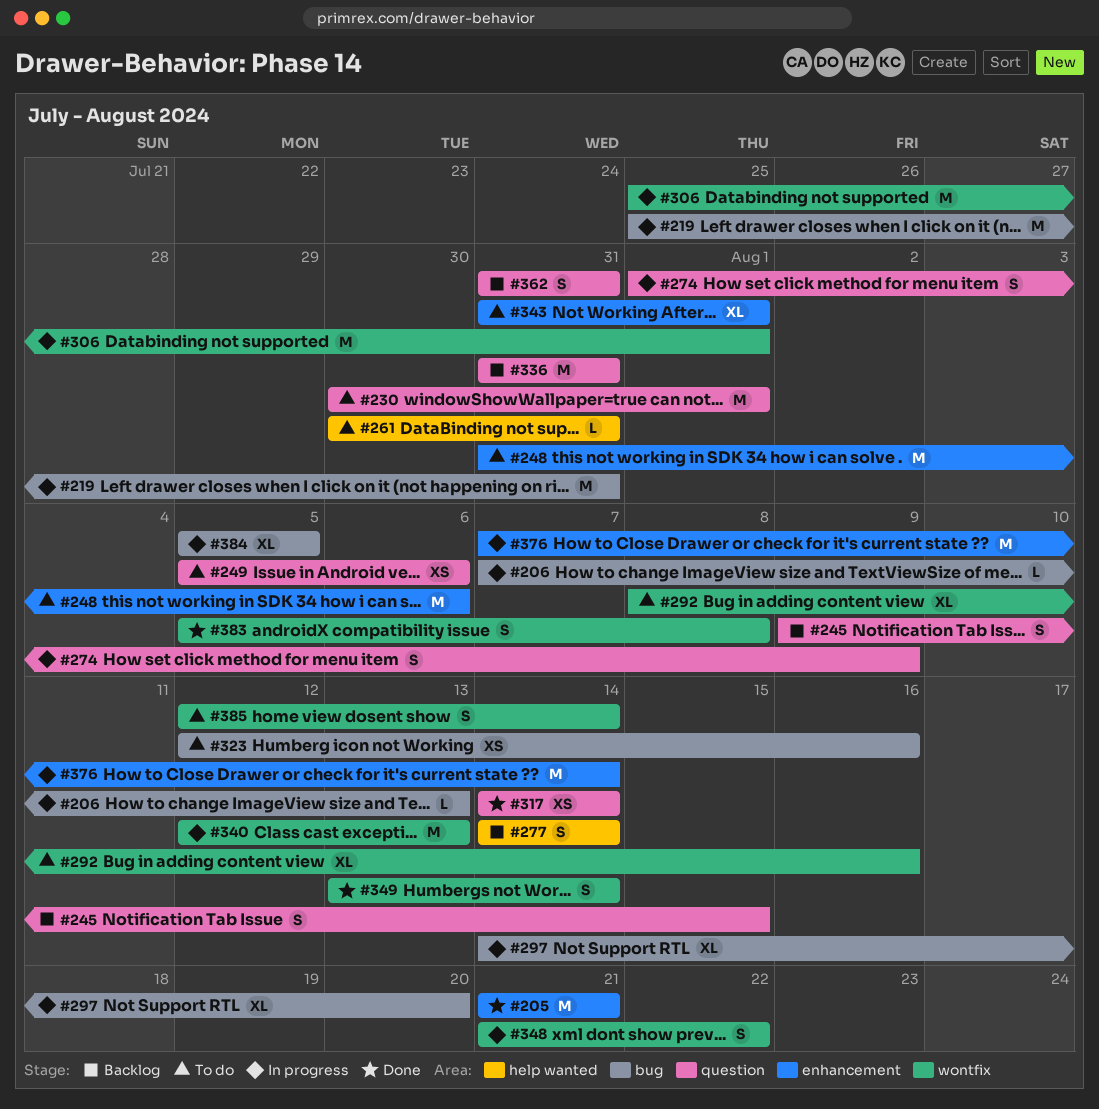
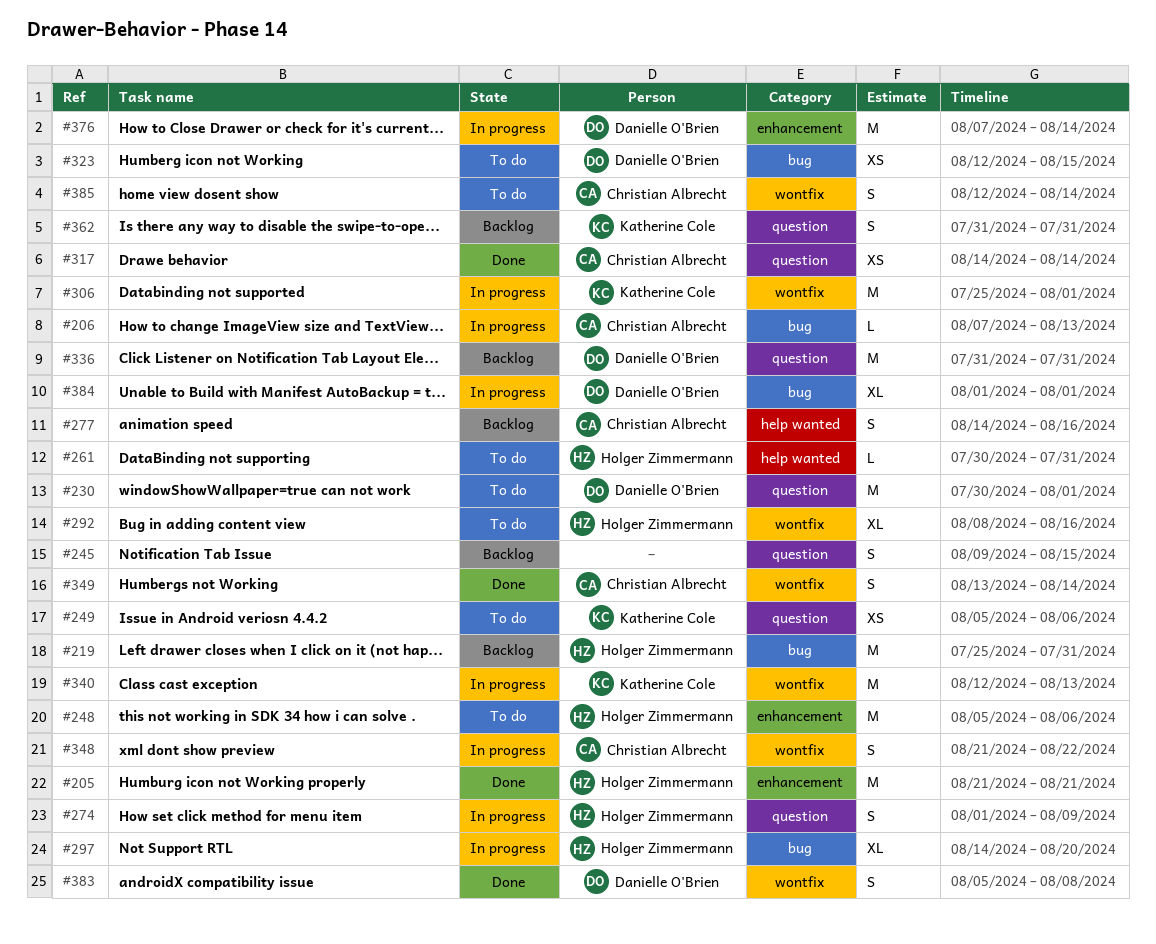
#219, status: In progress -> Backlog
#248, start: Jul 31 -> Aug 5
#277, due: Aug 14 -> Aug 16
#323, due: Aug 16 -> Aug 15
#343: present -> none
#384, start: Aug 5 -> Aug 1
#384, due: Aug 5 -> Aug 1

